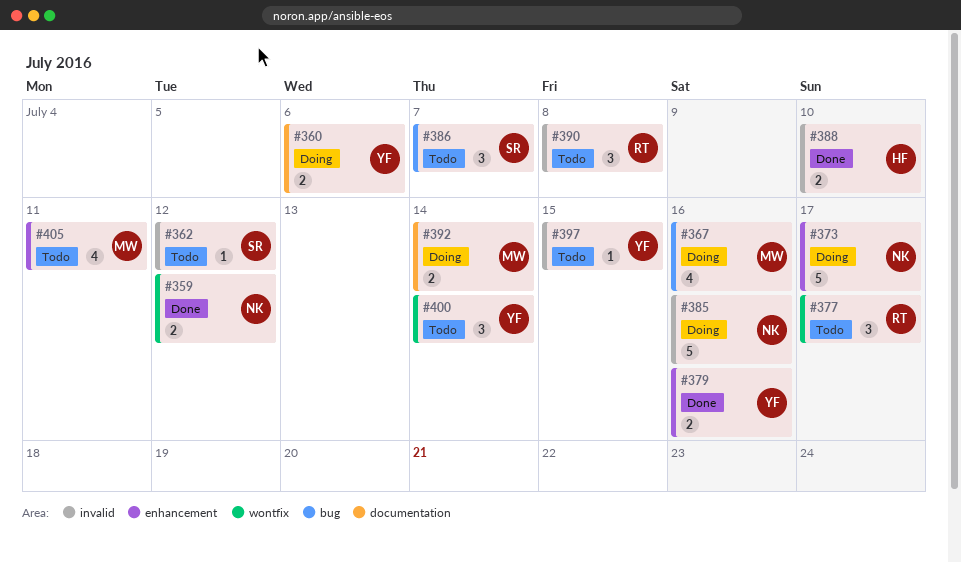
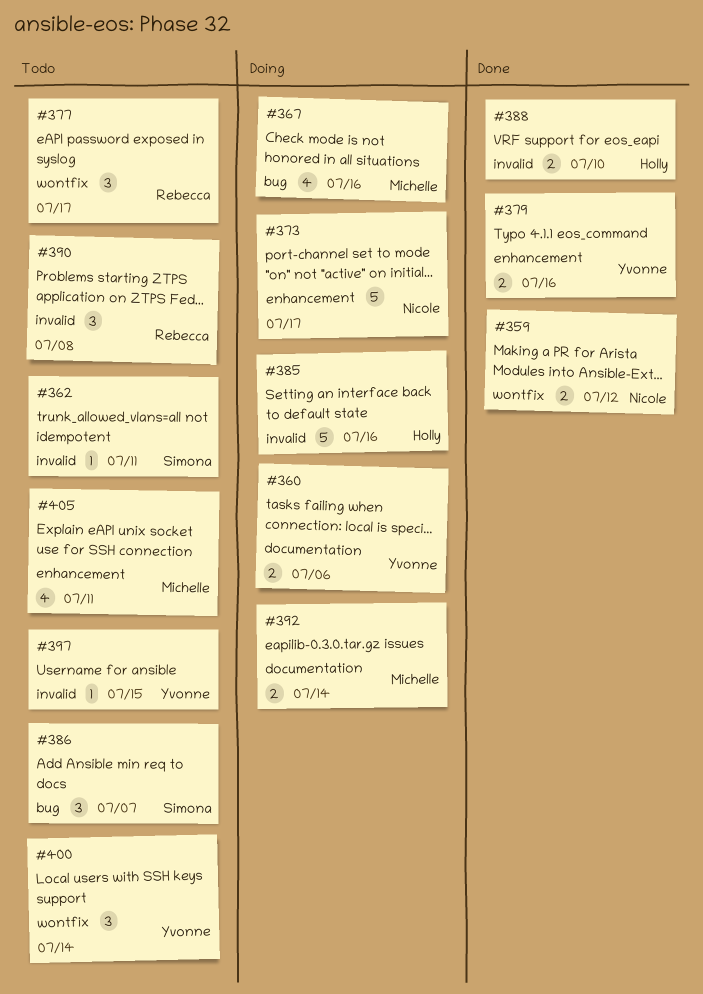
#362, due: Jul 12 -> Jul 11
#385, owner: Nicole -> Holly

